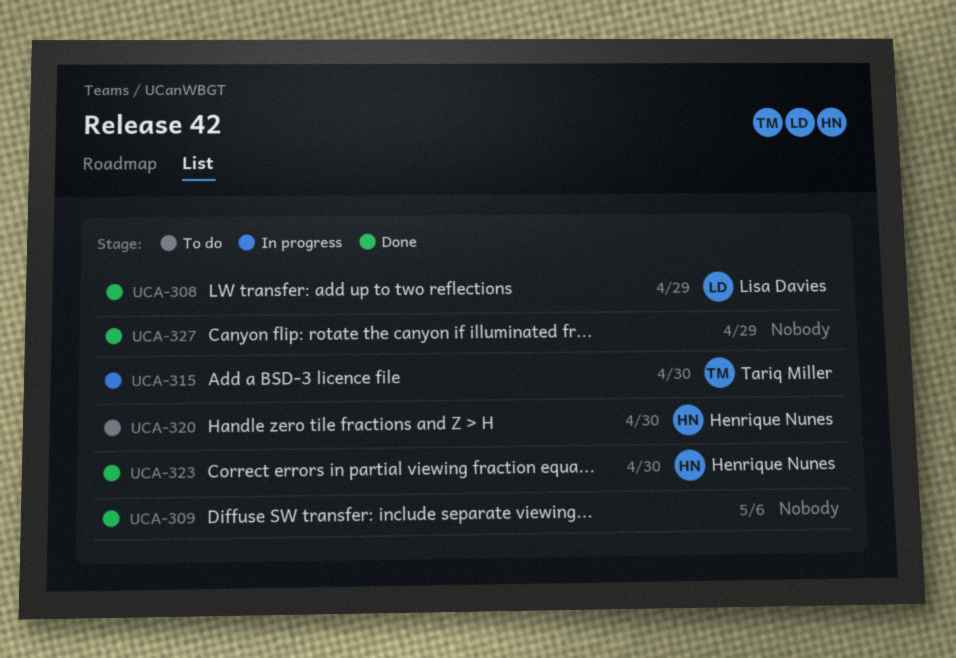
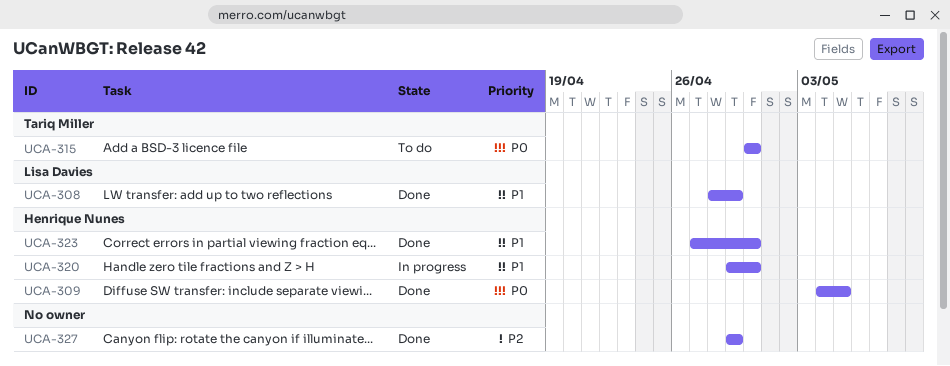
UCA-309, owner: none -> Henrique Nunes
UCA-309, due: May 6 -> May 5
UCA-315, status: In progress -> To do
UCA-320, status: To do -> In progress

